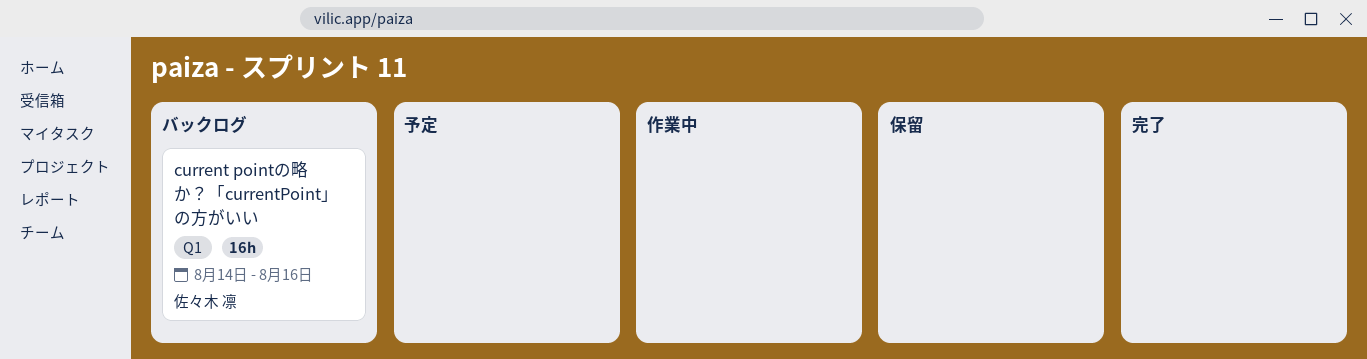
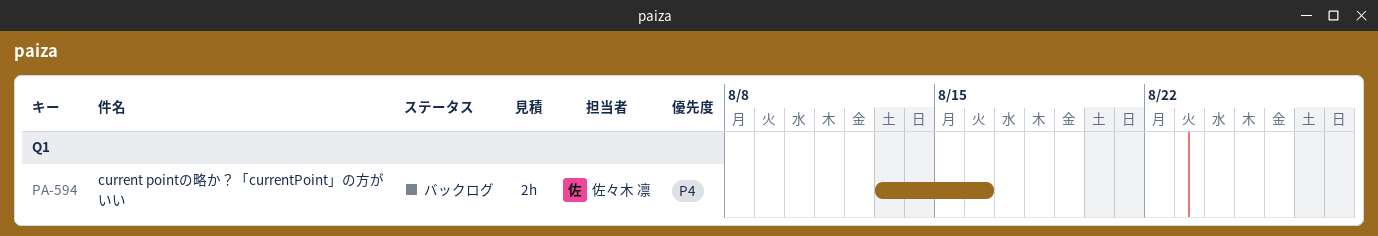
current pointの略か？「currentPoint」の方がいい, estimate: 16h -> 2h
current pointの略か？「currentPoint」の方がいい, start: Aug 14 -> Aug 13

